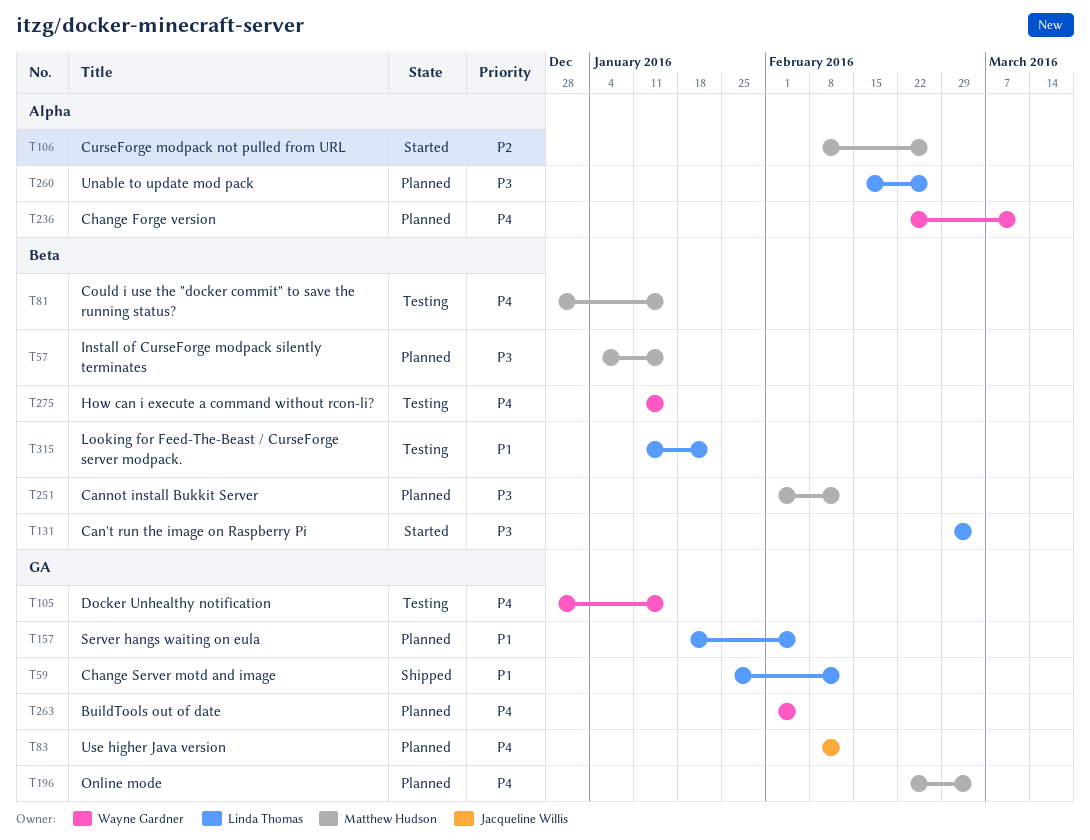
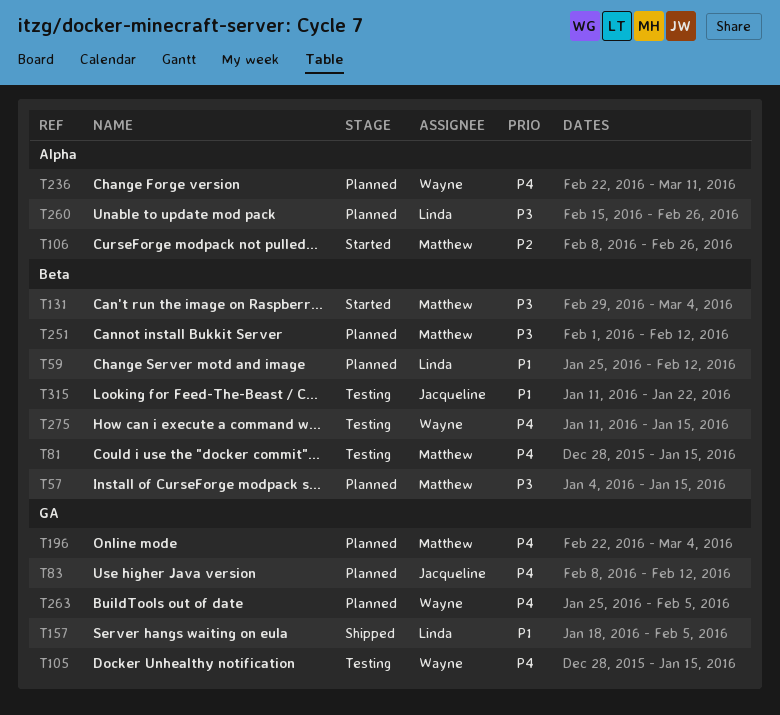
T59, status: Shipped -> Planned
T59, label: GA -> Beta
T131, owner: Linda Thomas -> Matthew Hudson
T157, status: Planned -> Shipped
T263, start: Feb 1 -> Jan 25
T315, owner: Linda Thomas -> Jacqueline Willis

